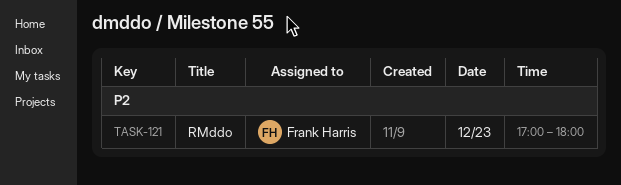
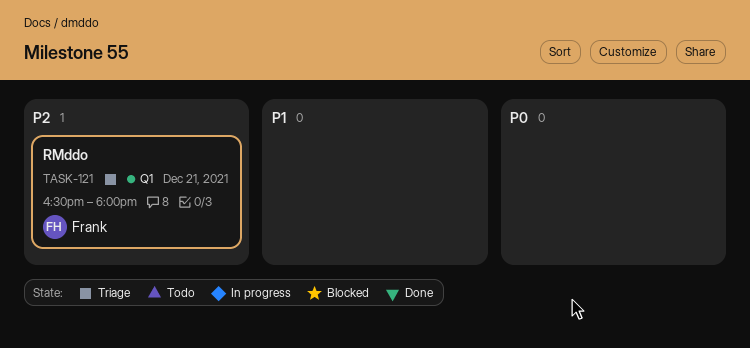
TASK-121, day: Dec 23 -> Dec 21
TASK-121, begins: 17:00 -> 16:30

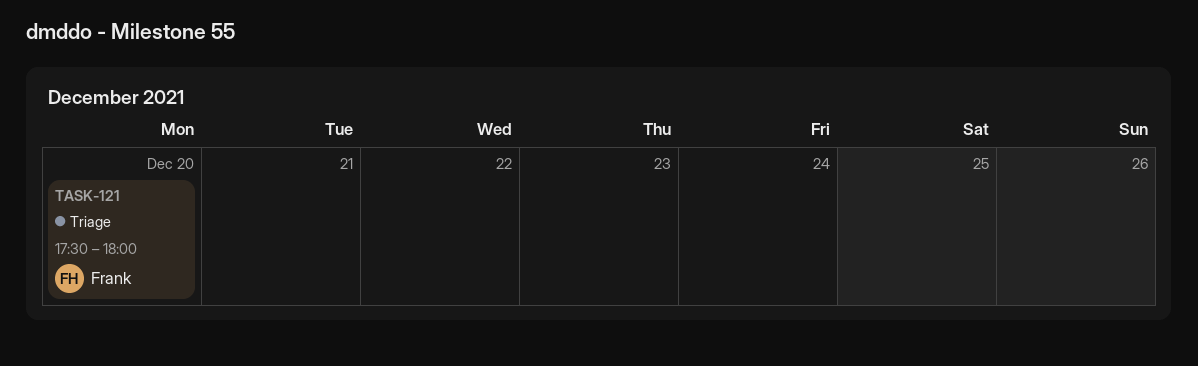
TASK-121, day: Dec 21 -> Dec 20
TASK-121, begins: 16:30 -> 17:30

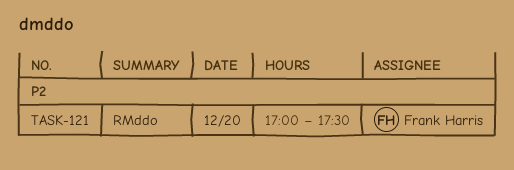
TASK-121, begins: 17:30 -> 17:00
TASK-121, ends: 18:00 -> 17:30

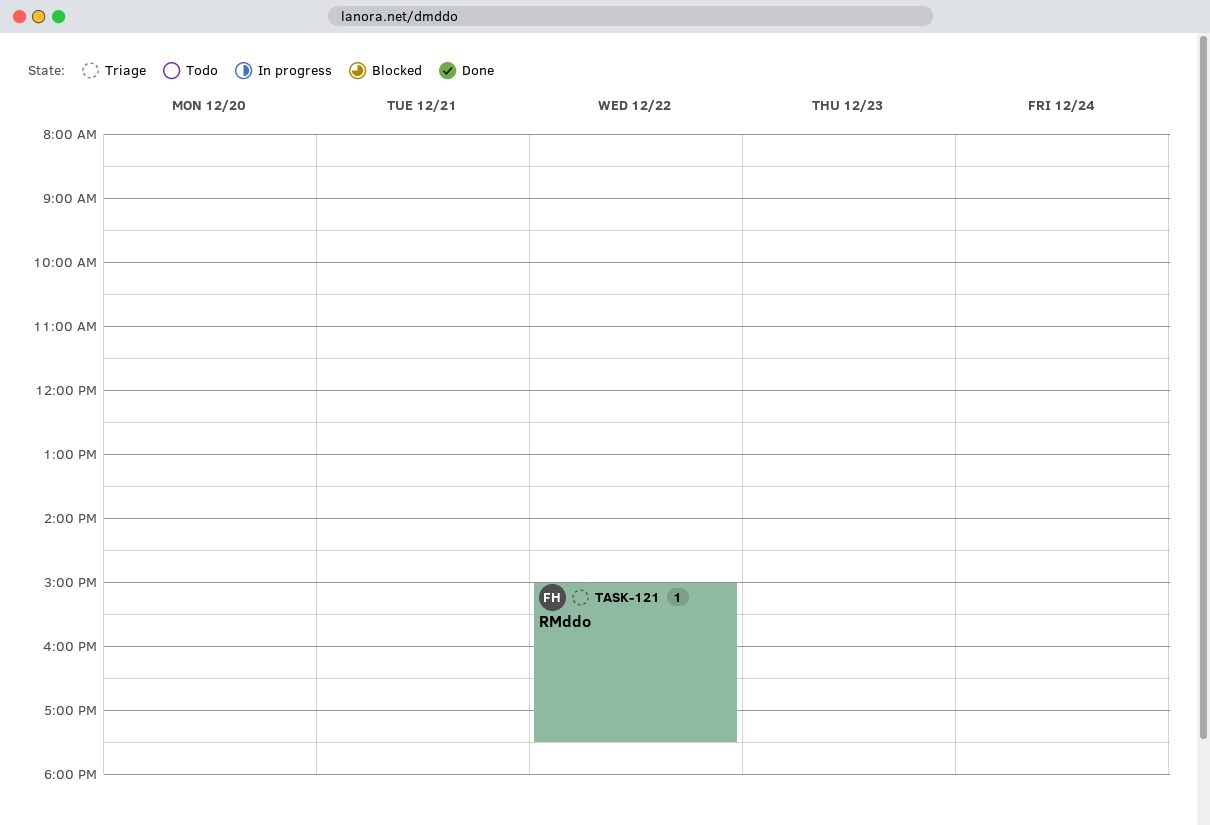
TASK-121, day: Dec 20 -> Dec 22
TASK-121, begins: 17:00 -> 15:00

